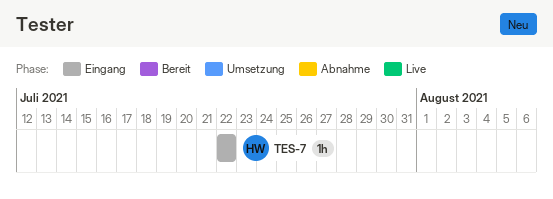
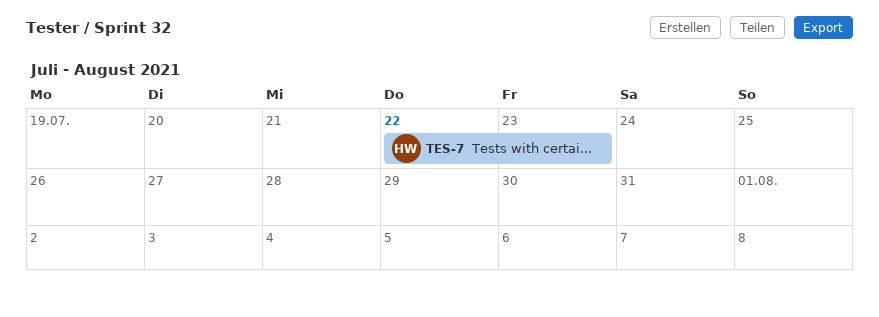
TES-7, due: Jul 22 -> Jul 23

